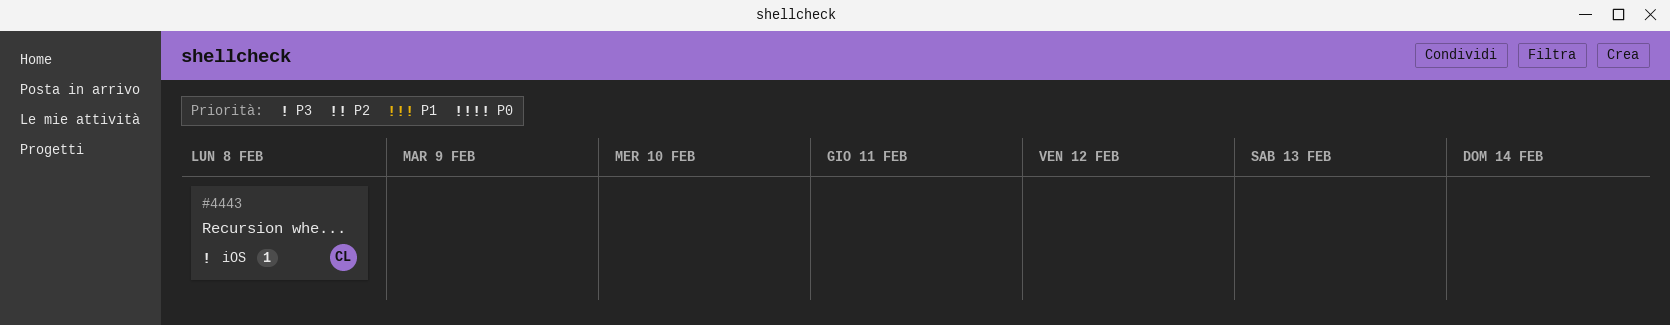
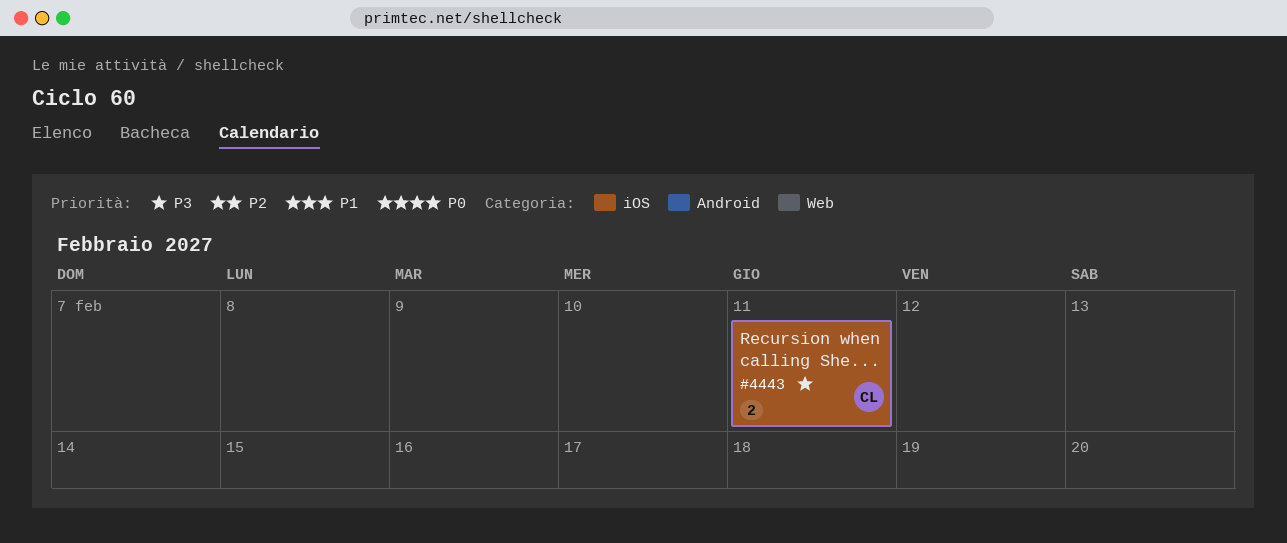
#4443, estimate: 1 -> 2
#4443, due: Feb 8 -> Feb 11

